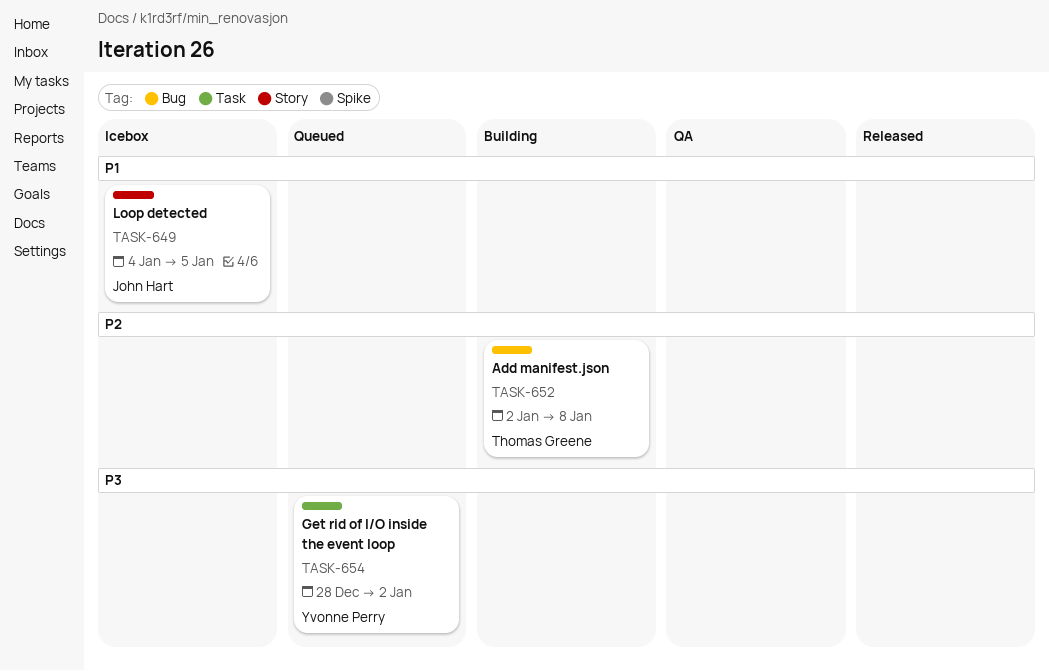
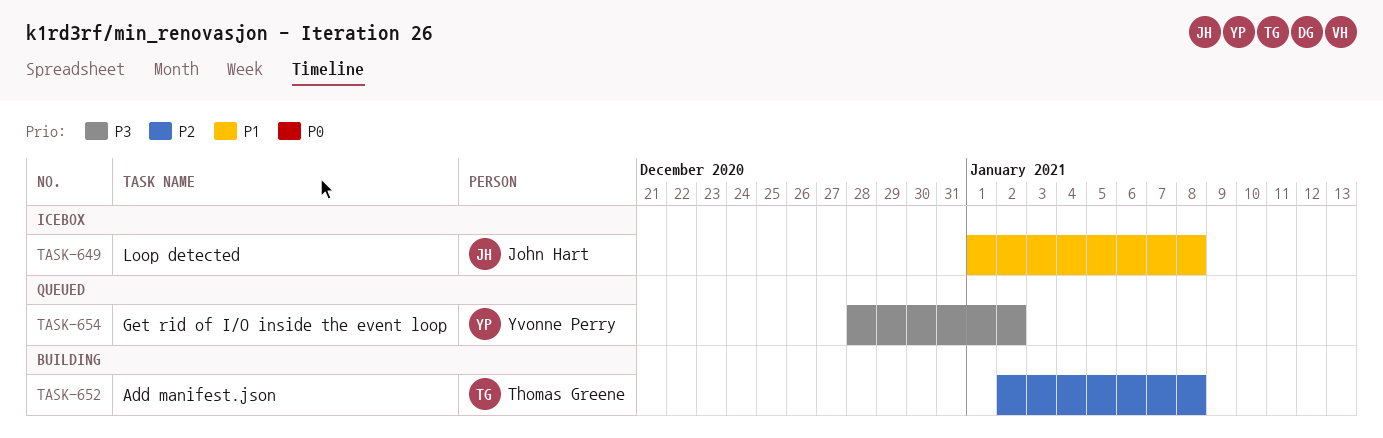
TASK-649, start: Jan 4 -> Jan 1
TASK-649, due: Jan 5 -> Jan 8

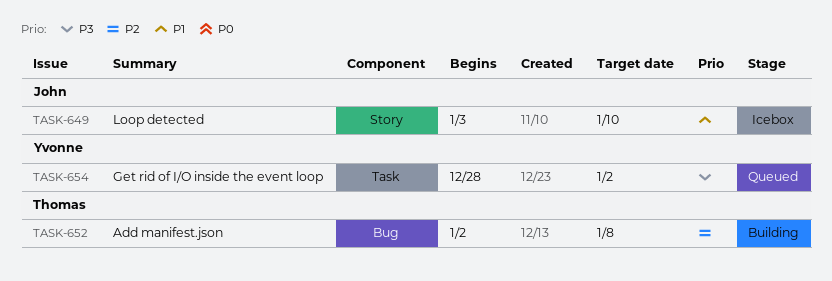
TASK-649, start: Jan 1 -> Jan 3
TASK-649, due: Jan 8 -> Jan 10

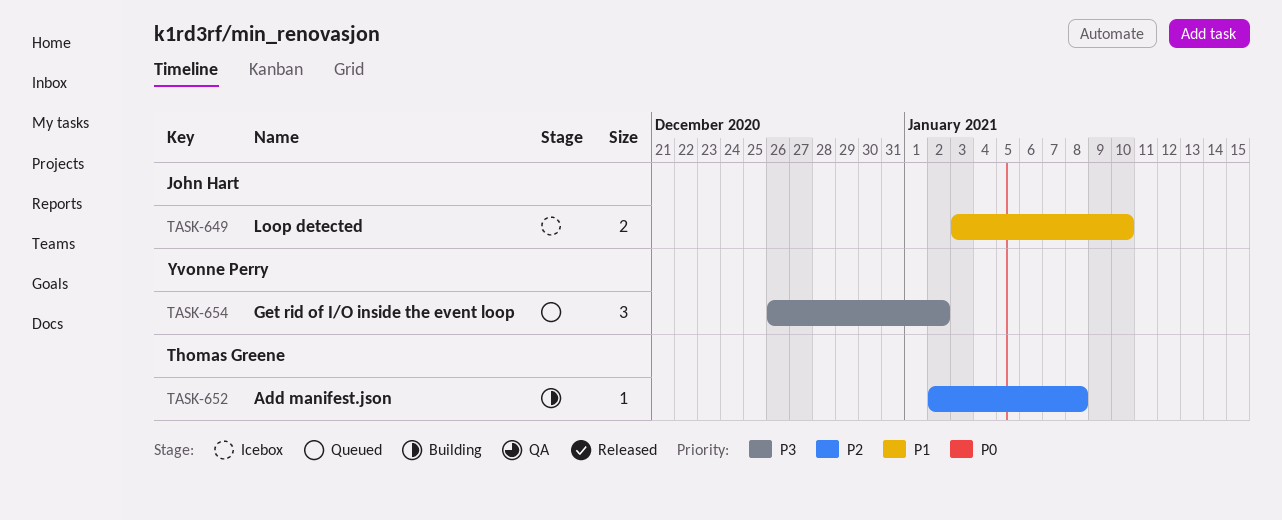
TASK-654, start: Dec 28 -> Dec 26

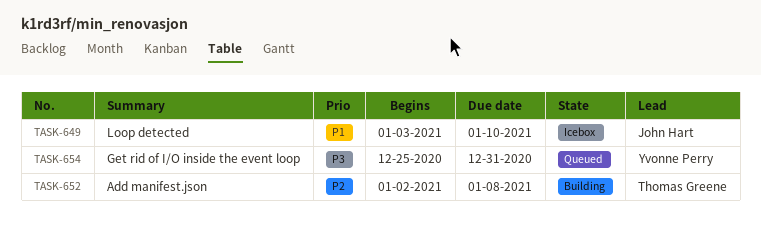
TASK-654, start: Dec 26 -> Dec 25
TASK-654, due: Jan 2 -> Dec 31

